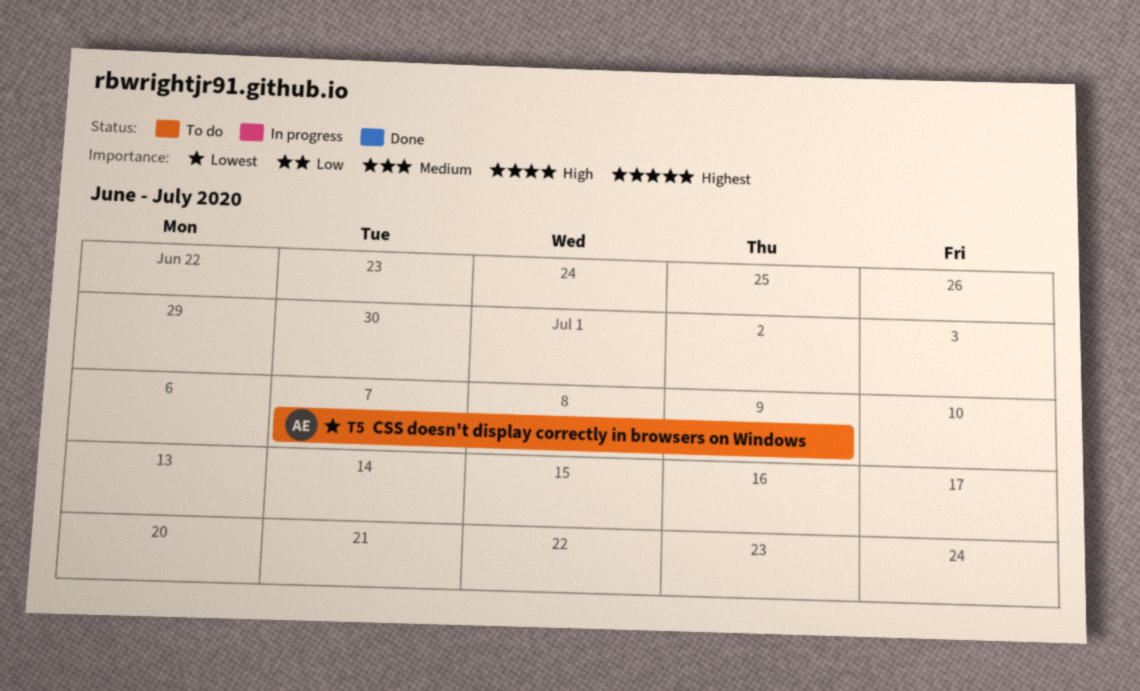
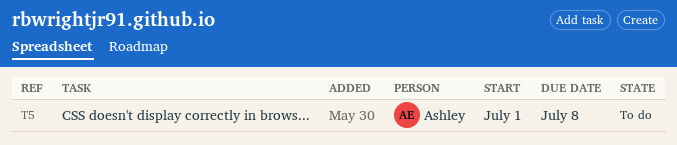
T5, start: Jul 7 -> Jul 1
T5, due: Jul 9 -> Jul 8

